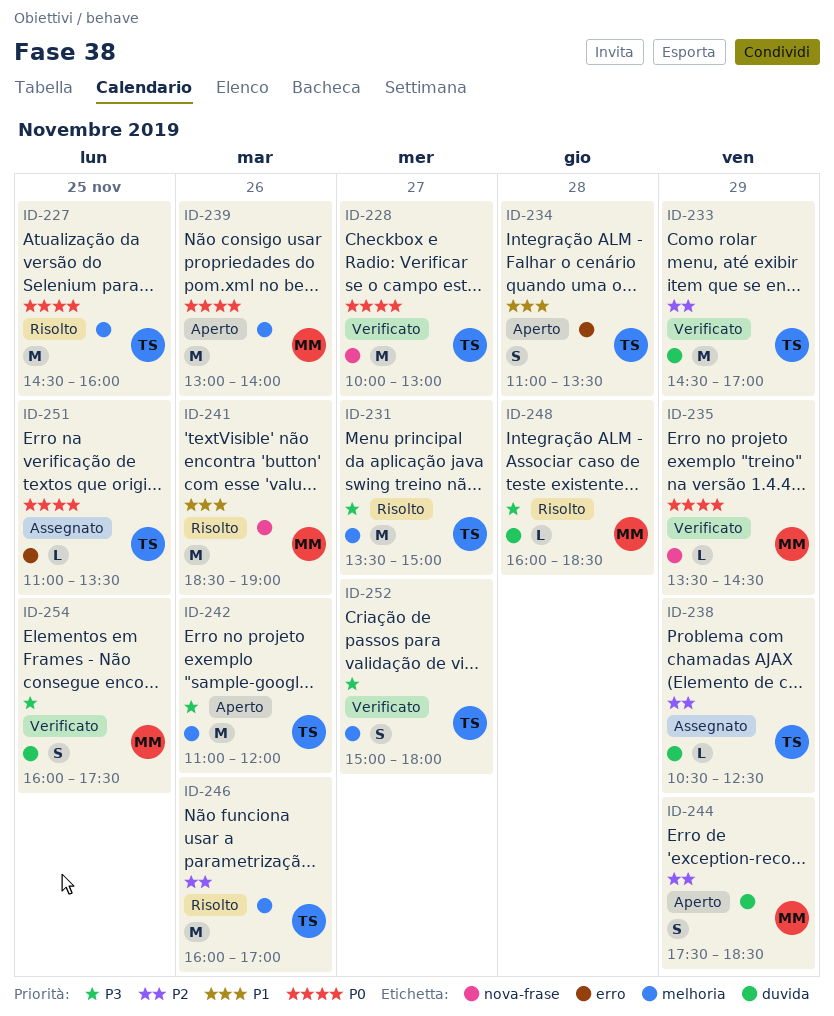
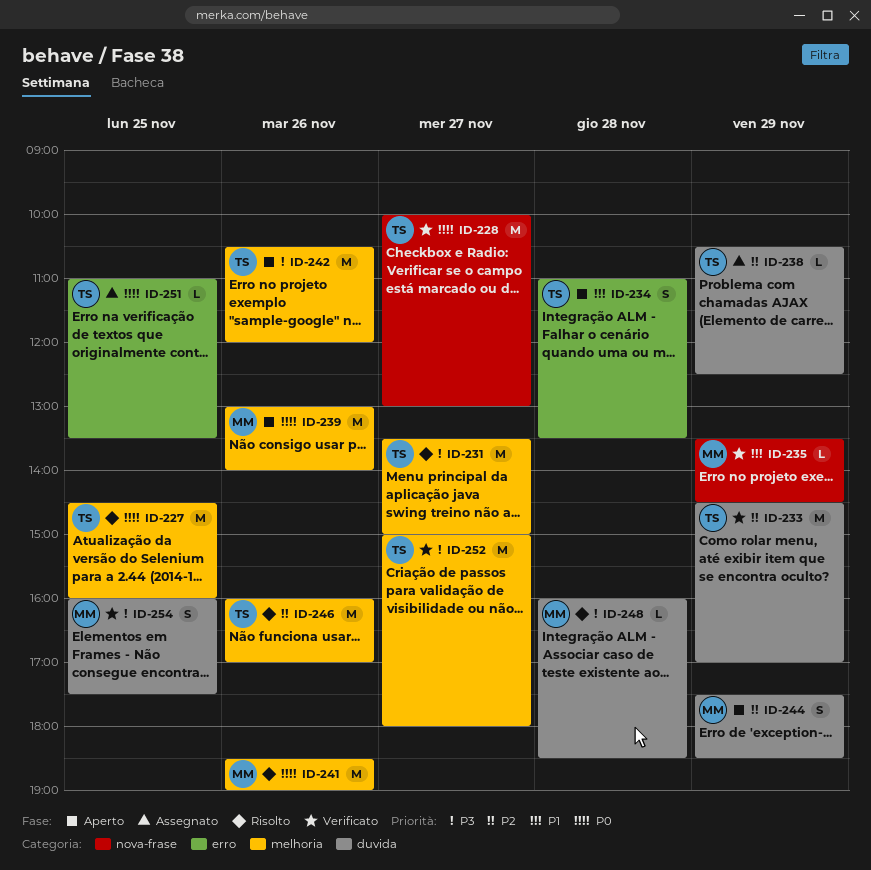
ID-235, priority: P0 -> P1
ID-241, priority: P1 -> P0
ID-241, label: nova-frase -> melhoria
ID-242, begins: 11:00 -> 10:30
ID-252, estimate: S -> M

